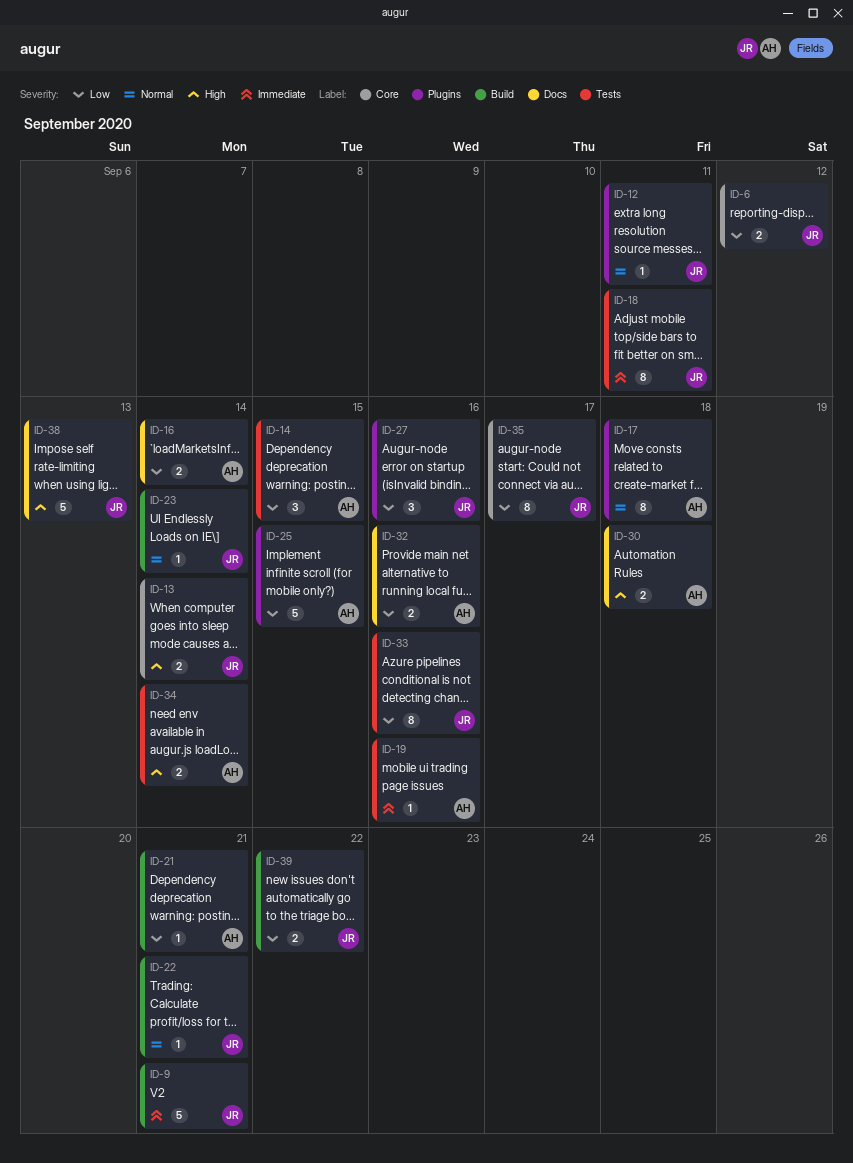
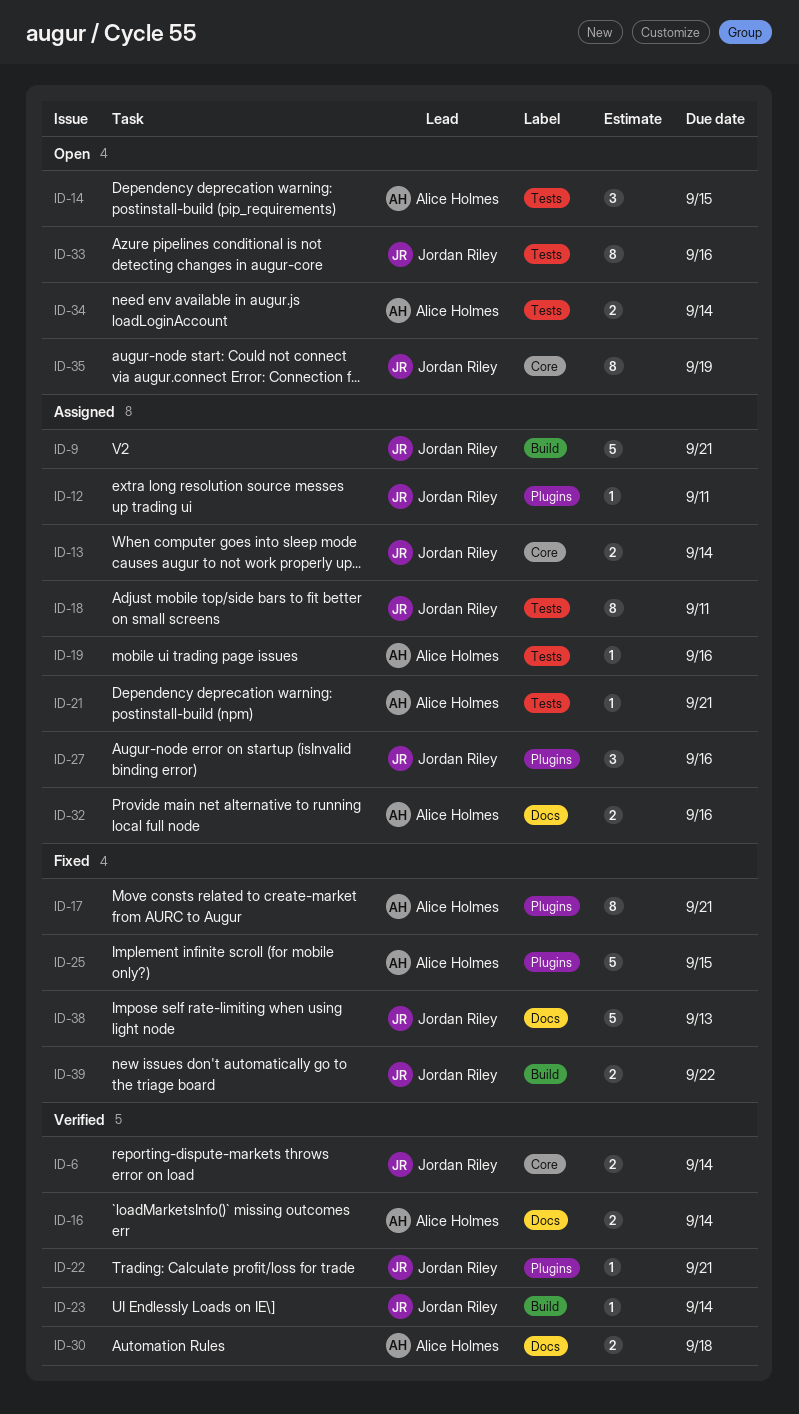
ID-6, due: Sep 12 -> Sep 14
ID-17, due: Sep 18 -> Sep 21
ID-21, label: Build -> Tests
ID-22, label: Build -> Plugins
ID-35, due: Sep 17 -> Sep 19

